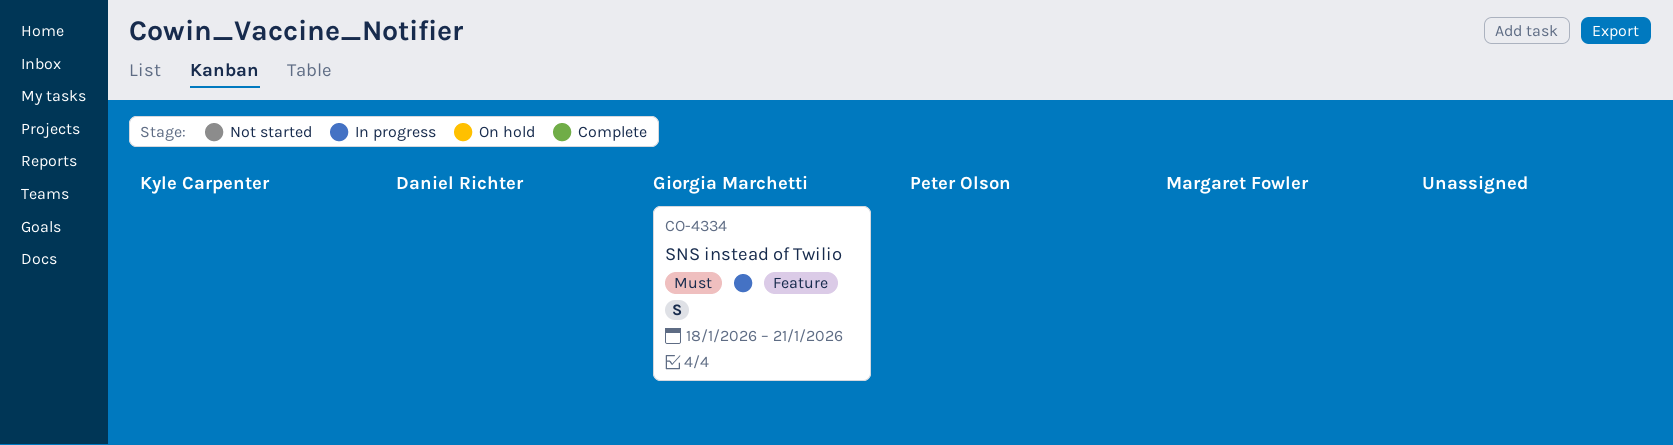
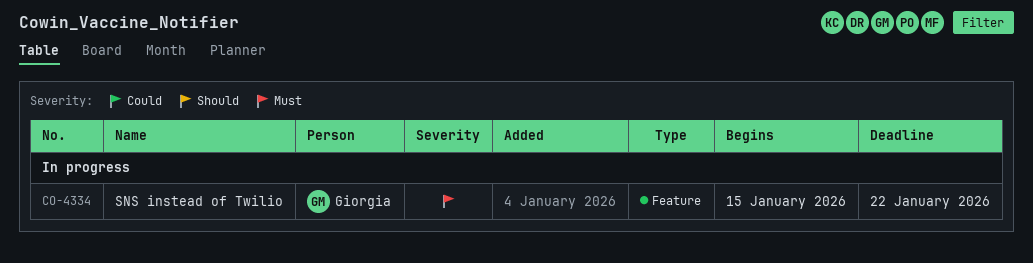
CO-4334, start: Jan 18 -> Jan 15
CO-4334, due: Jan 21 -> Jan 22

